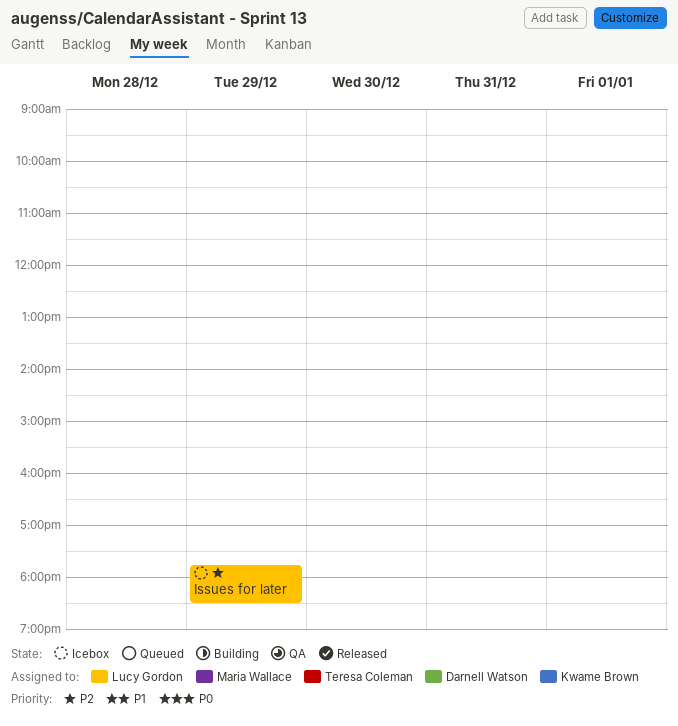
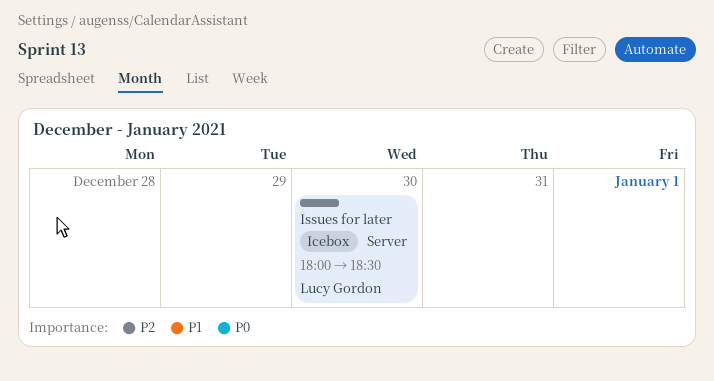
Issues for later, day: Dec 29 -> Dec 30
Issues for later, begins: 17:45 -> 18:00

